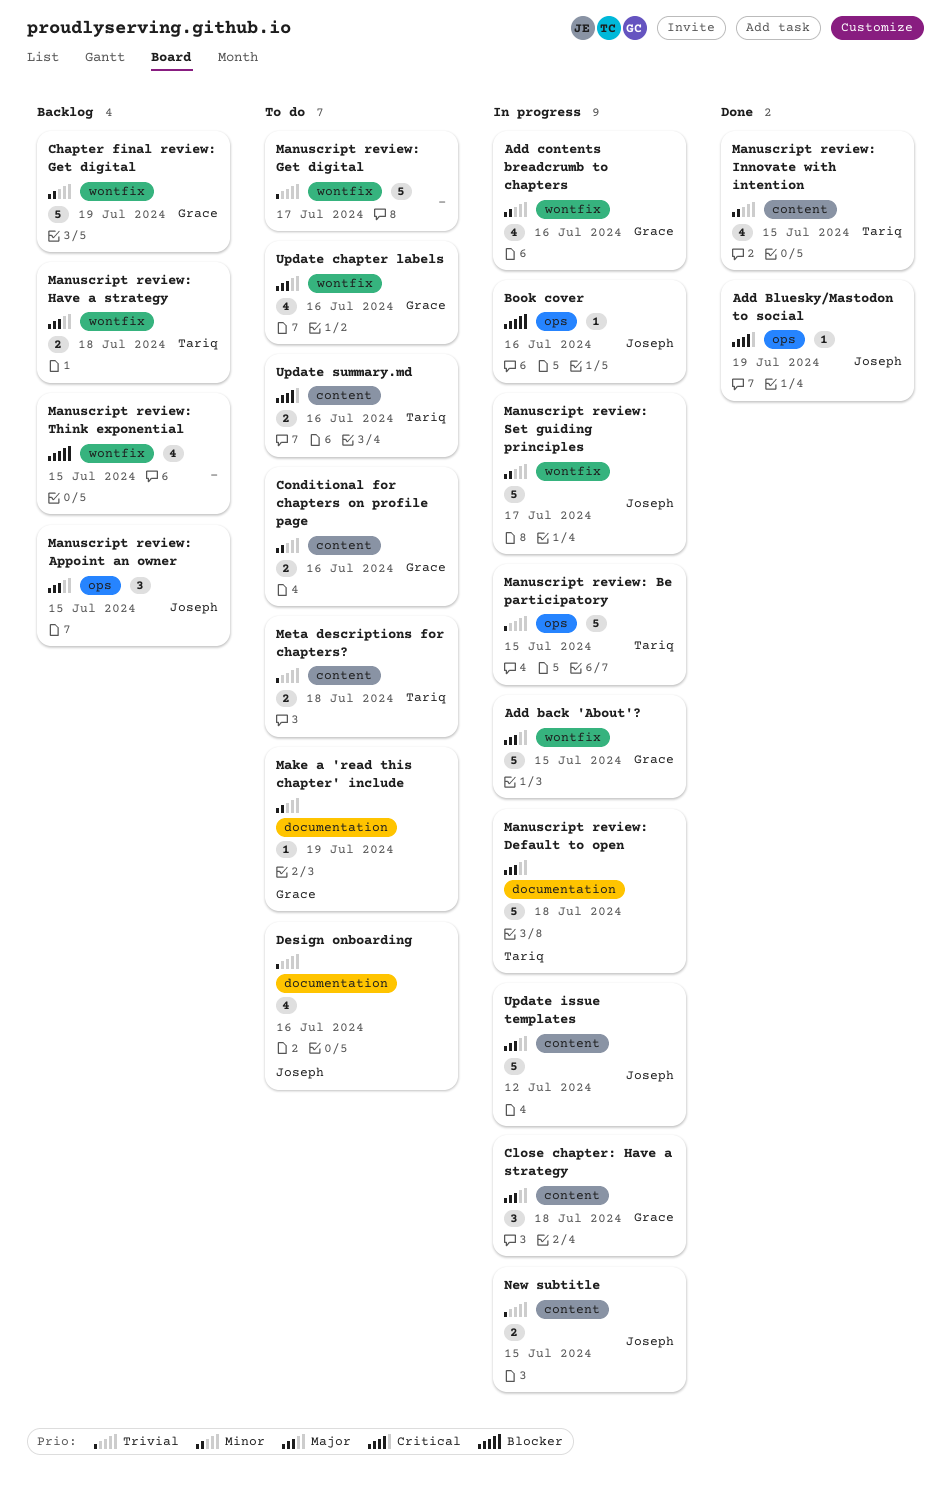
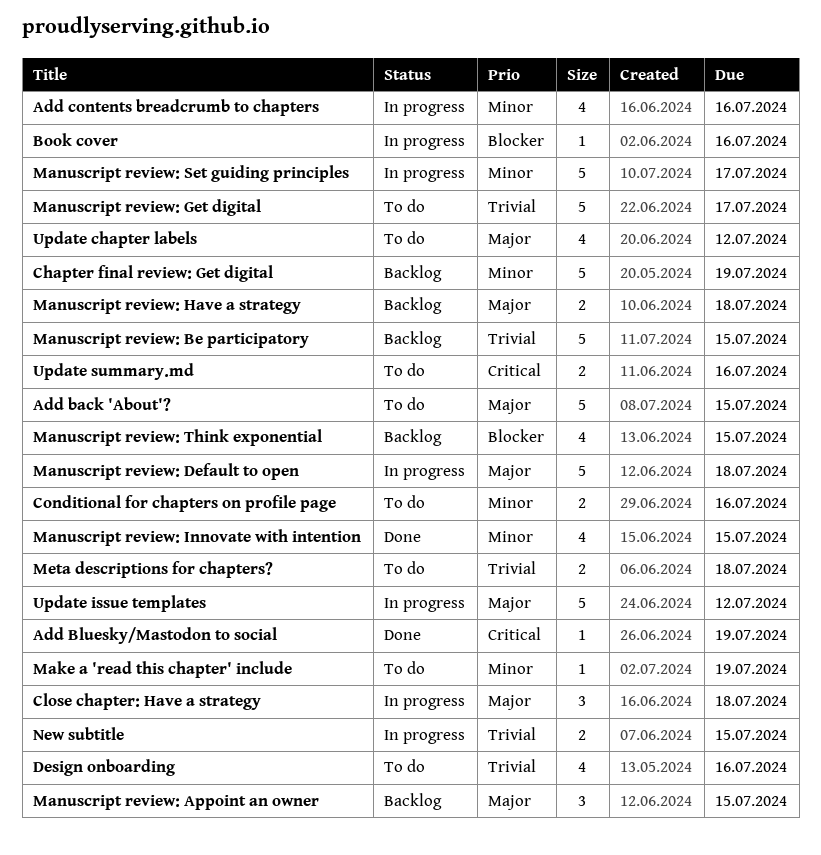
Add back 'About'?, status: In progress -> To do
Manuscript review: Be participatory, status: In progress -> Backlog
Update chapter labels, due: Jul 16 -> Jul 12

